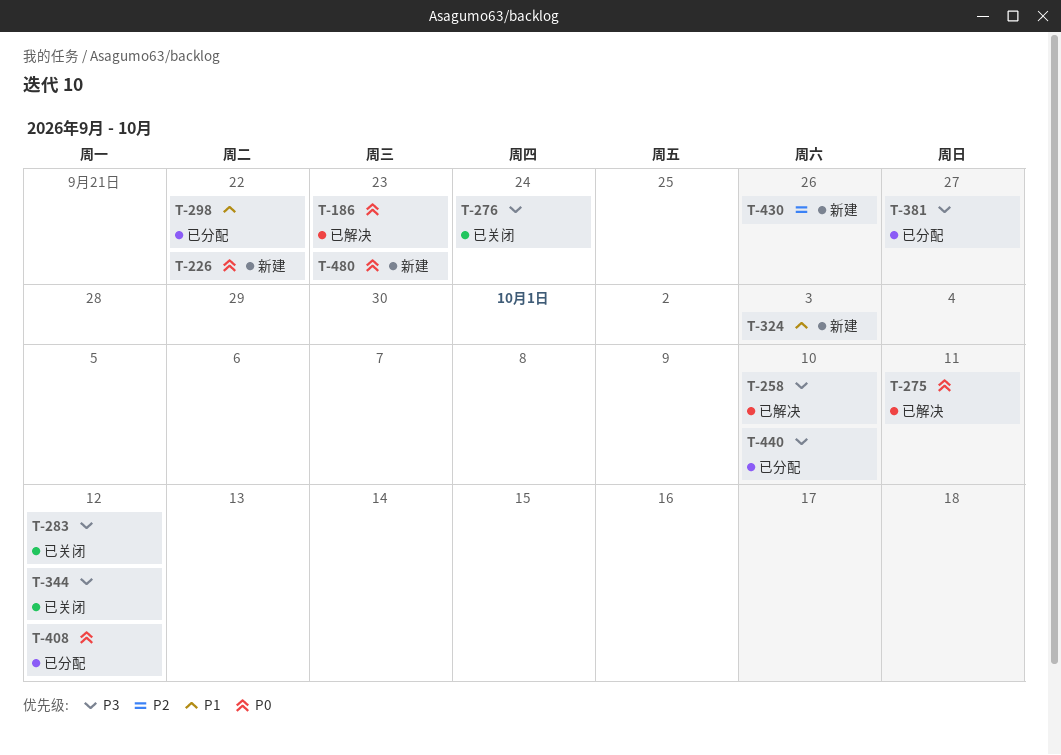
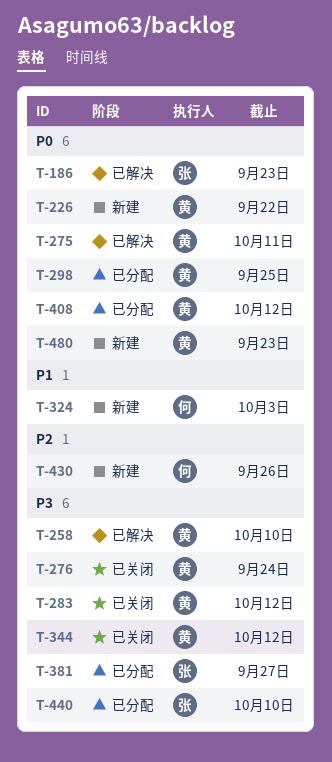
T-298, priority: P1 -> P0
T-298, due: Sep 22 -> Sep 25

